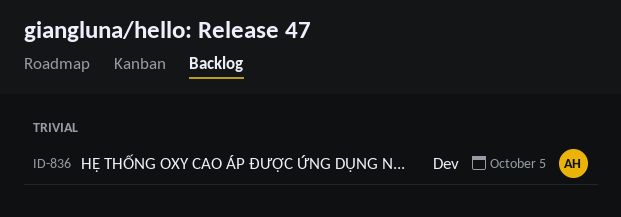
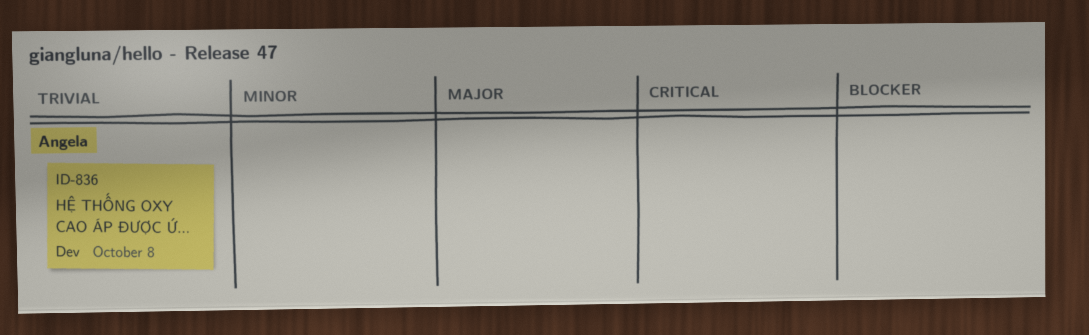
ID-836, due: Oct 5 -> Oct 8

